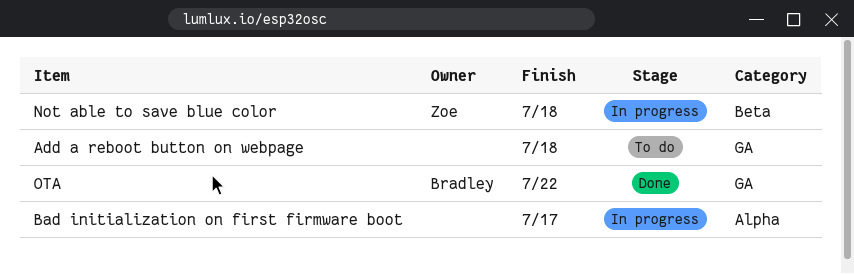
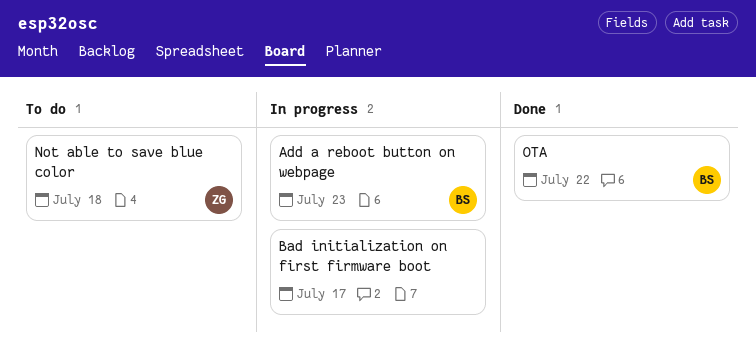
Add a reboot button on webpage, status: To do -> In progress
Add a reboot button on webpage, owner: none -> Bradley
Add a reboot button on webpage, due: Jul 18 -> Jul 23
Not able to save blue color, status: In progress -> To do

